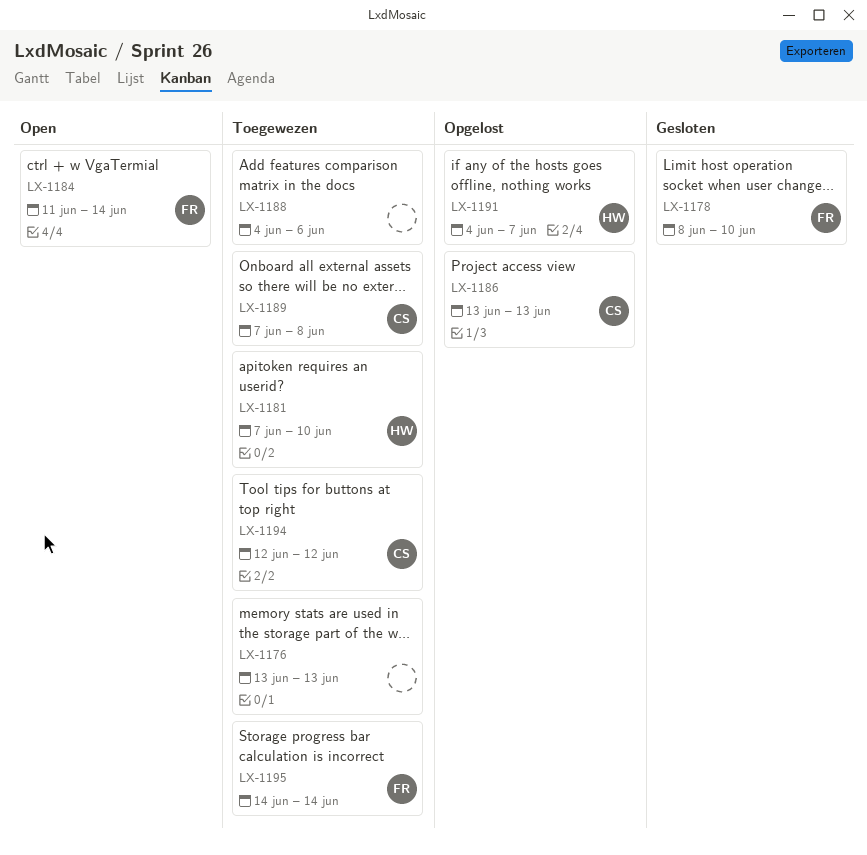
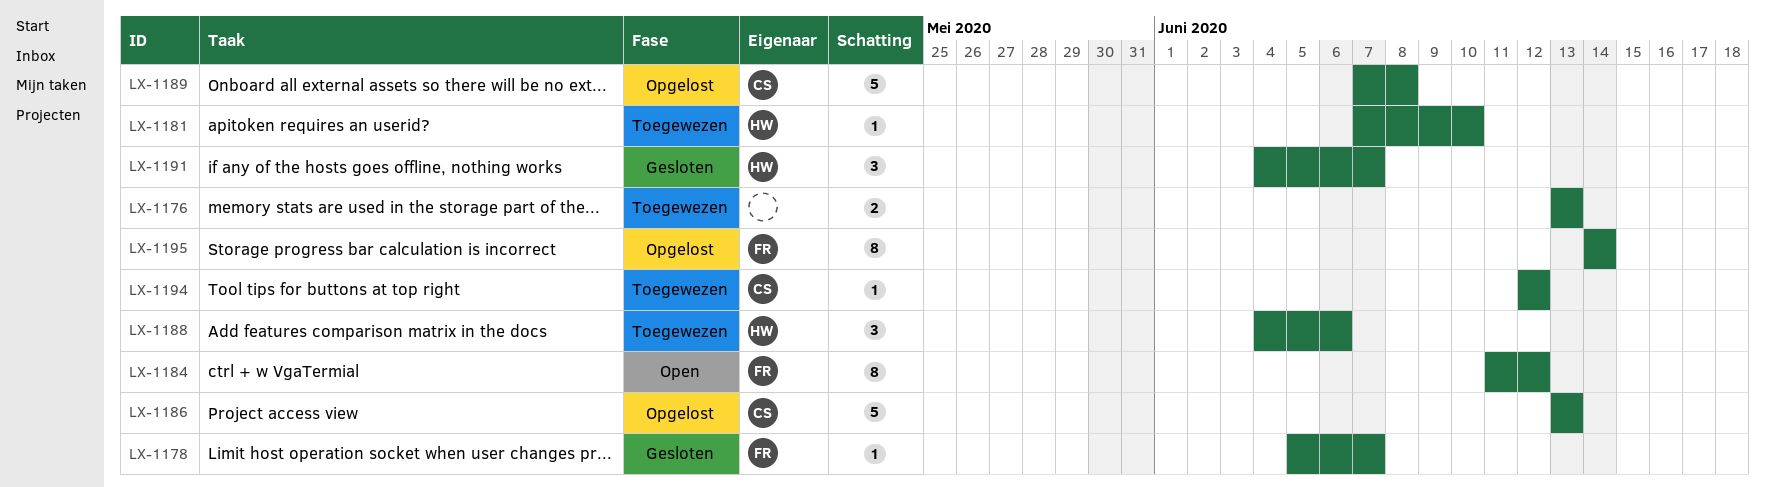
LX-1178, start: Jun 8 -> Jun 5
LX-1178, due: Jun 10 -> Jun 7
LX-1184, due: Jun 14 -> Jun 12
LX-1188, owner: none -> HW
LX-1189, status: Toegewezen -> Opgelost
LX-1191, status: Opgelost -> Gesloten
LX-1195, status: Toegewezen -> Opgelost

